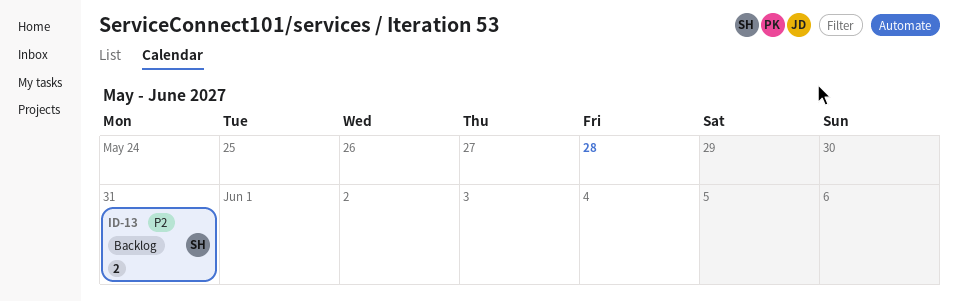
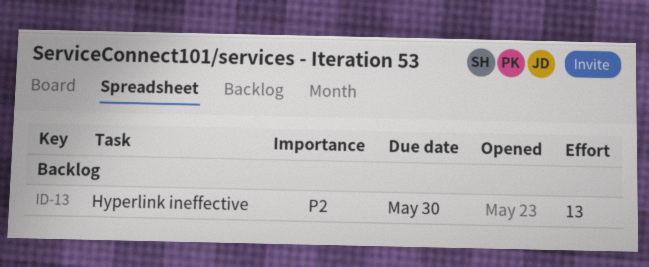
ID-13, estimate: 2 -> 13
ID-13, due: May 31 -> May 30

